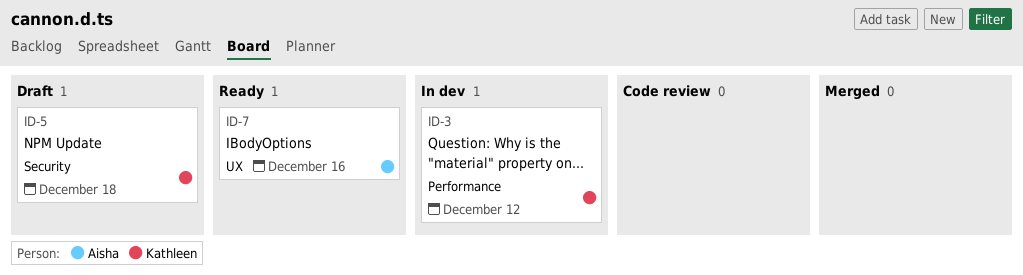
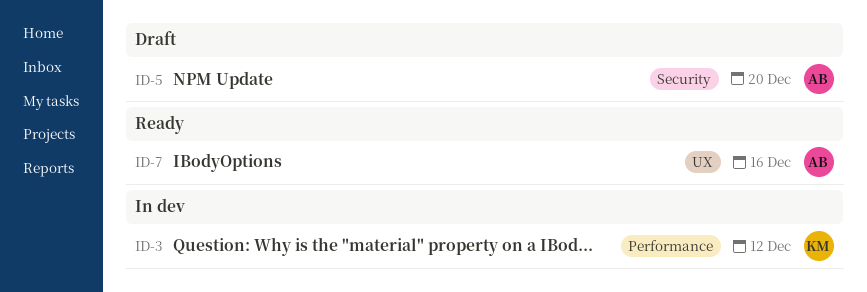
ID-5, owner: Kathleen -> Aisha
ID-5, due: Dec 18 -> Dec 20

